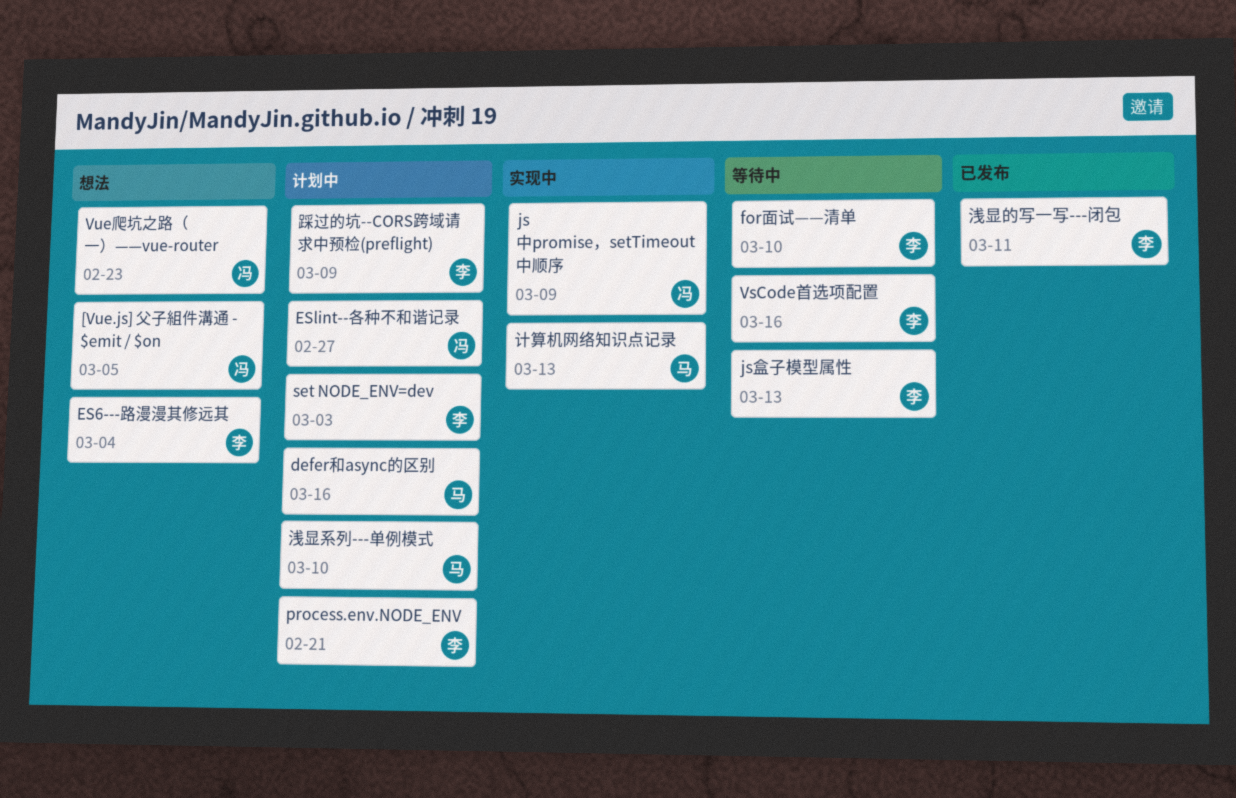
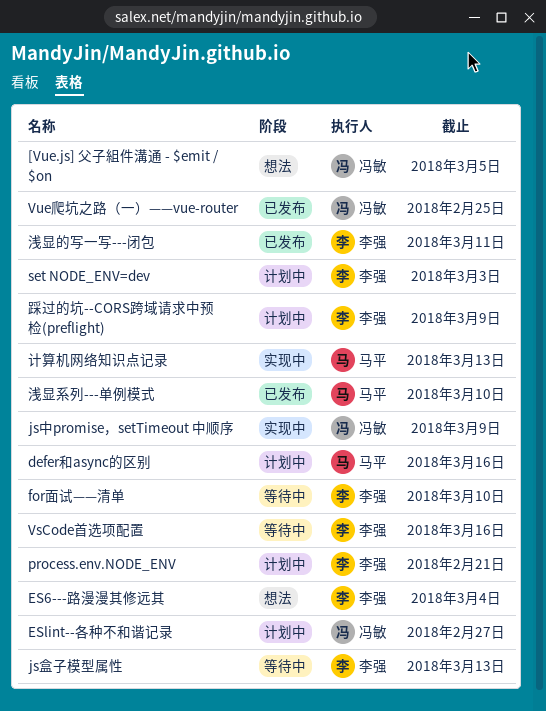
Vue爬坑之路（一）——vue-router, status: 想法 -> 已发布
Vue爬坑之路（一）——vue-router, due: Feb 23 -> Feb 25
浅显系列---单例模式, status: 计划中 -> 已发布

